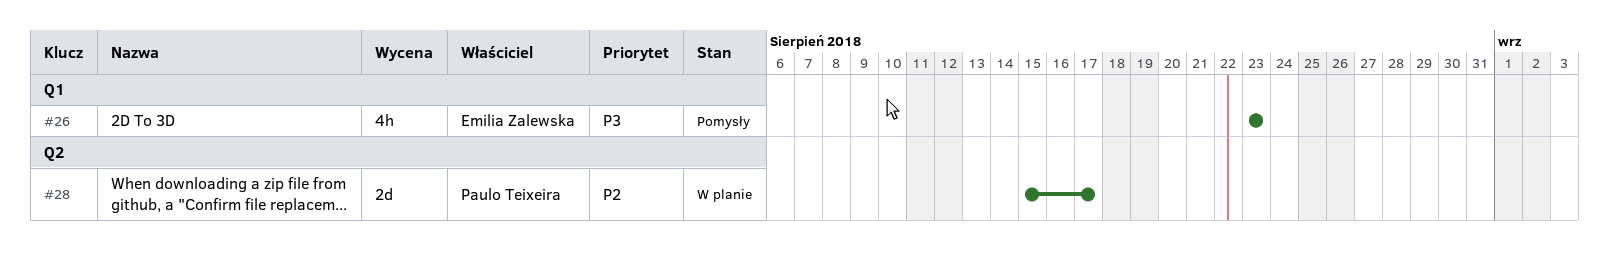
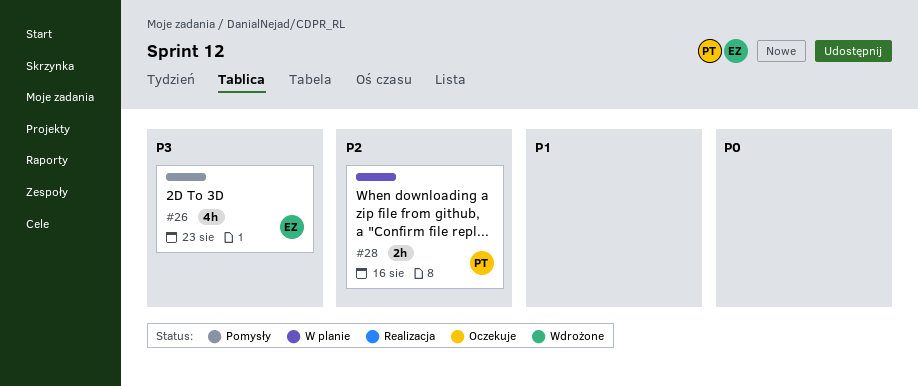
#28, estimate: 2d -> 2h
#28, due: Aug 17 -> Aug 16

